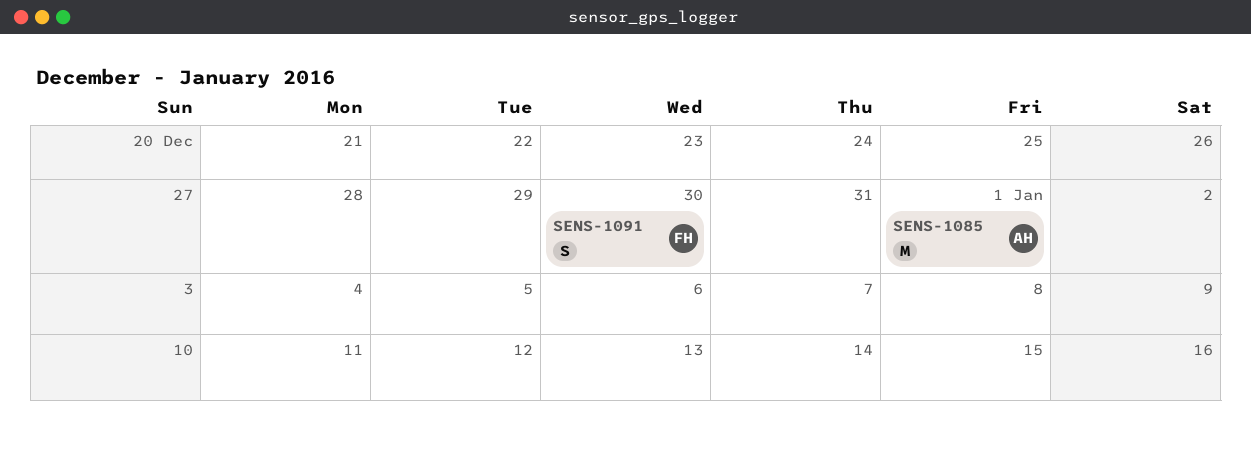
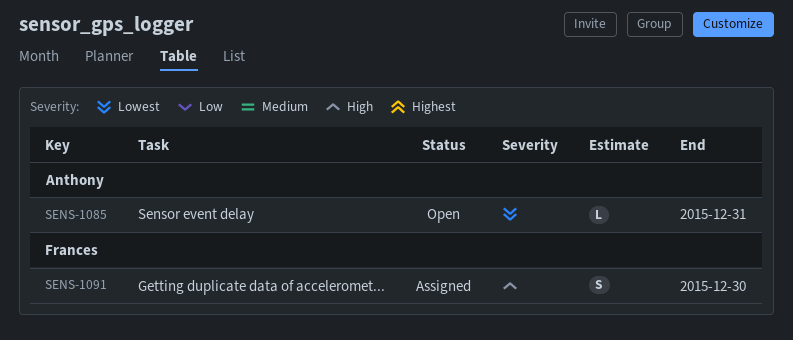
SENS-1085, estimate: M -> L
SENS-1085, due: Jan 1 -> Dec 31

